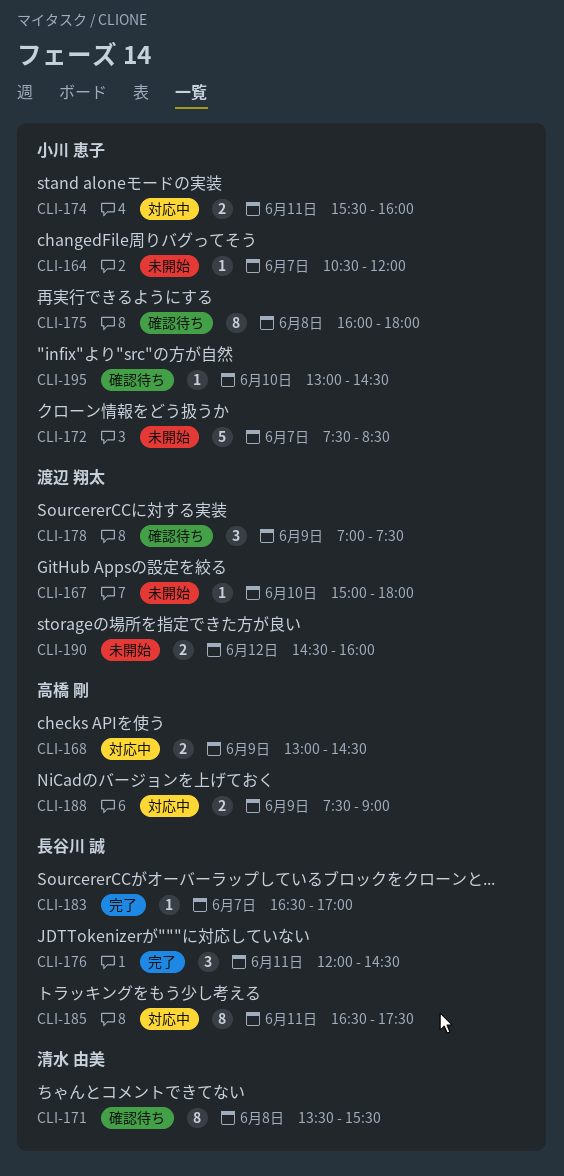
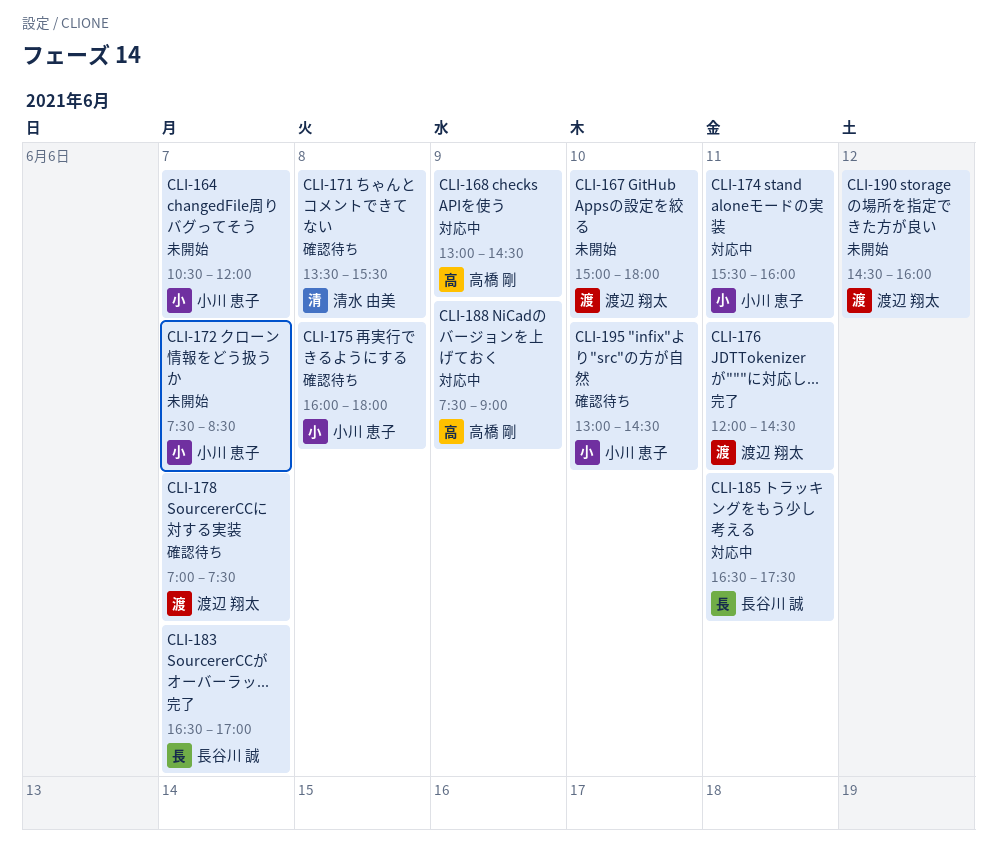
CLI-176, owner: 長谷川 誠 -> 渡辺 翔太
CLI-178, day: Jun 9 -> Jun 7

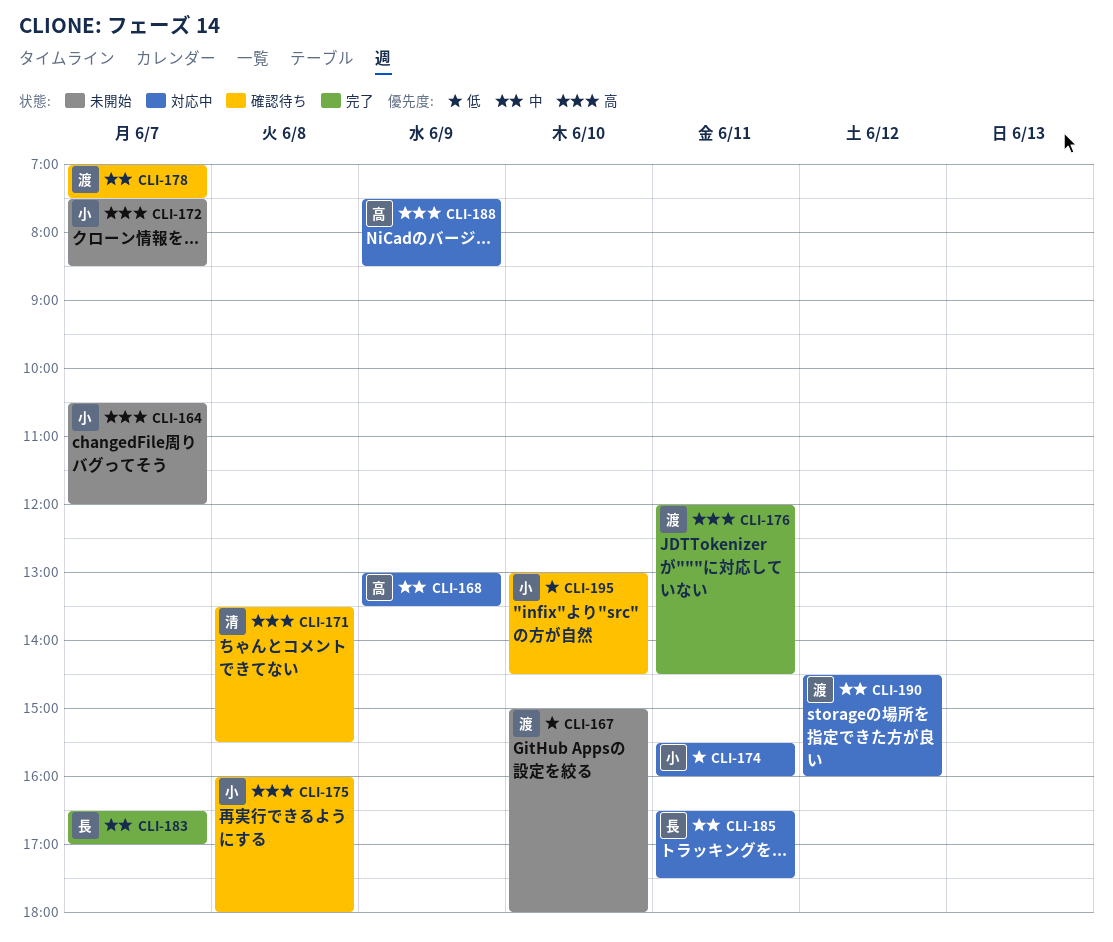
CLI-168, ends: 14:30 -> 13:30
CLI-188, ends: 09:00 -> 08:30
CLI-190, status: 未開始 -> 対応中

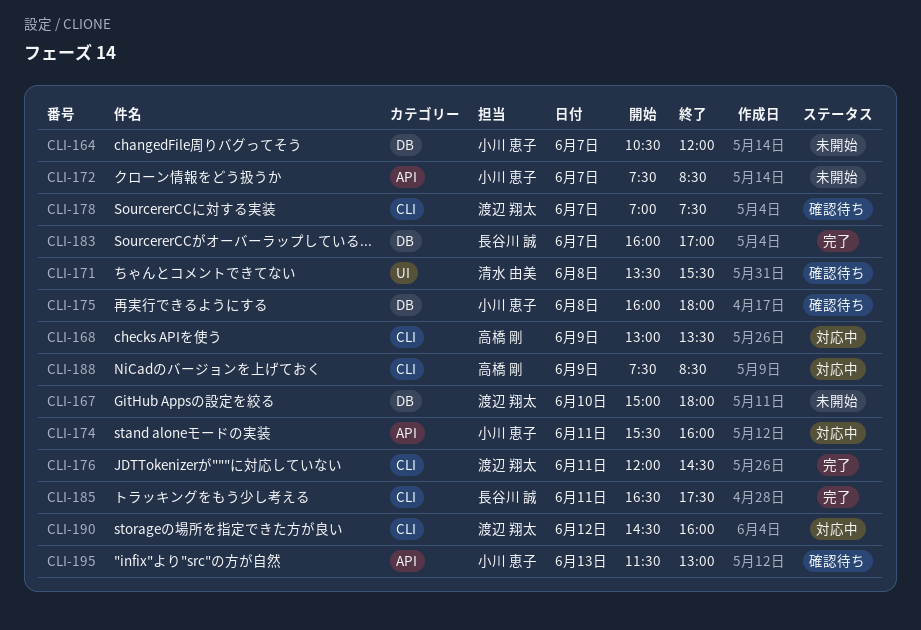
CLI-183, begins: 16:30 -> 16:00
CLI-185, status: 対応中 -> 完了
CLI-195, day: Jun 10 -> Jun 13
CLI-195, begins: 13:00 -> 11:30
CLI-195, ends: 14:30 -> 13:00

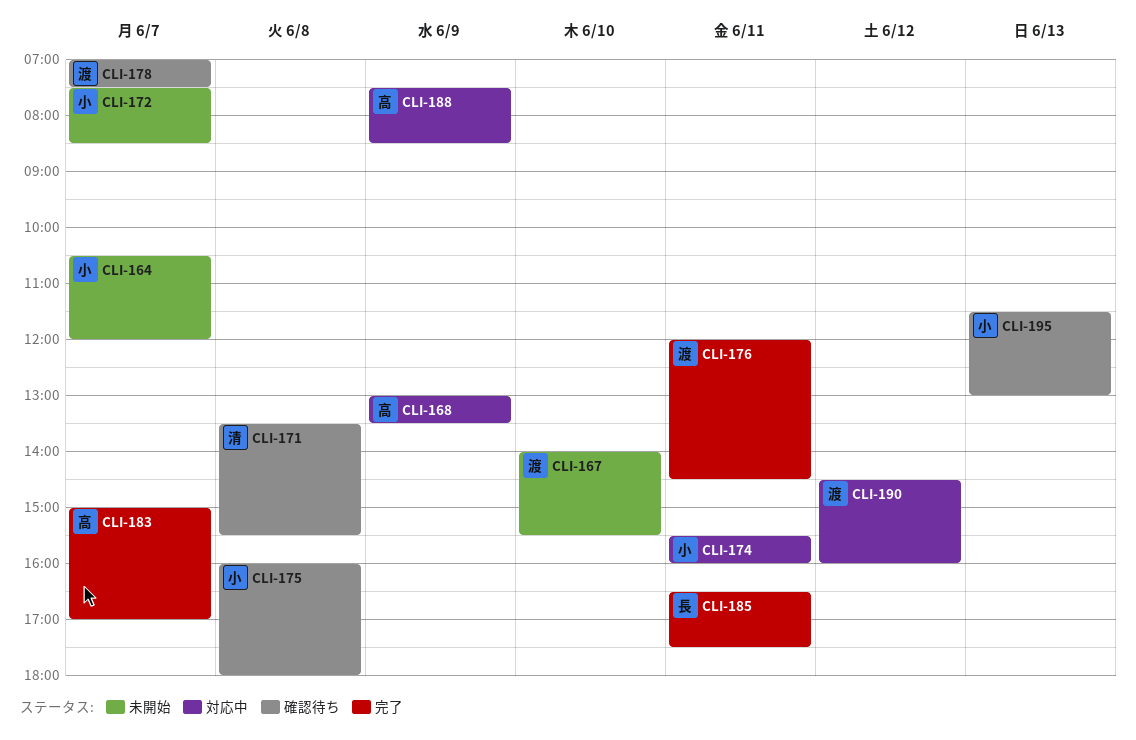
CLI-167, begins: 15:00 -> 14:00
CLI-167, ends: 18:00 -> 15:30
CLI-183, owner: 長谷川 誠 -> 高橋 剛
CLI-183, begins: 16:00 -> 15:00

